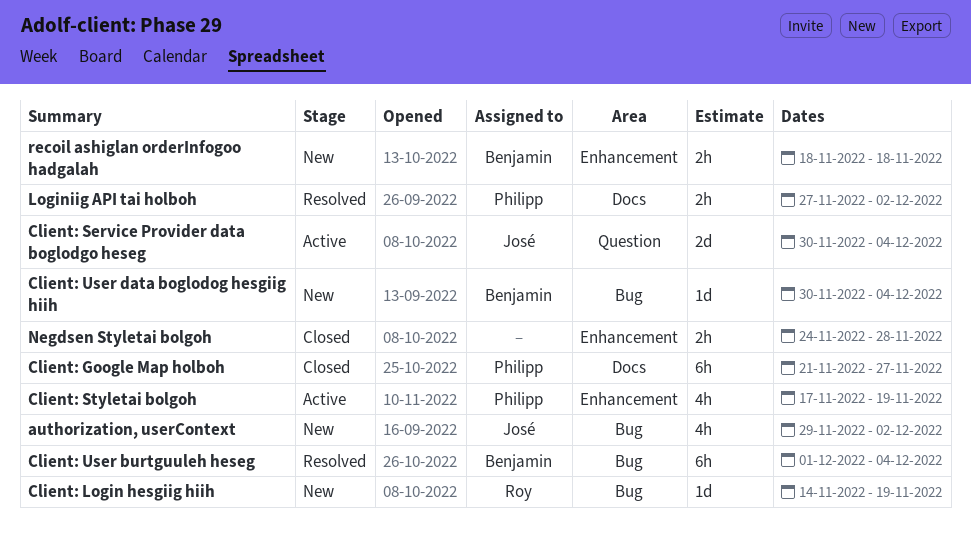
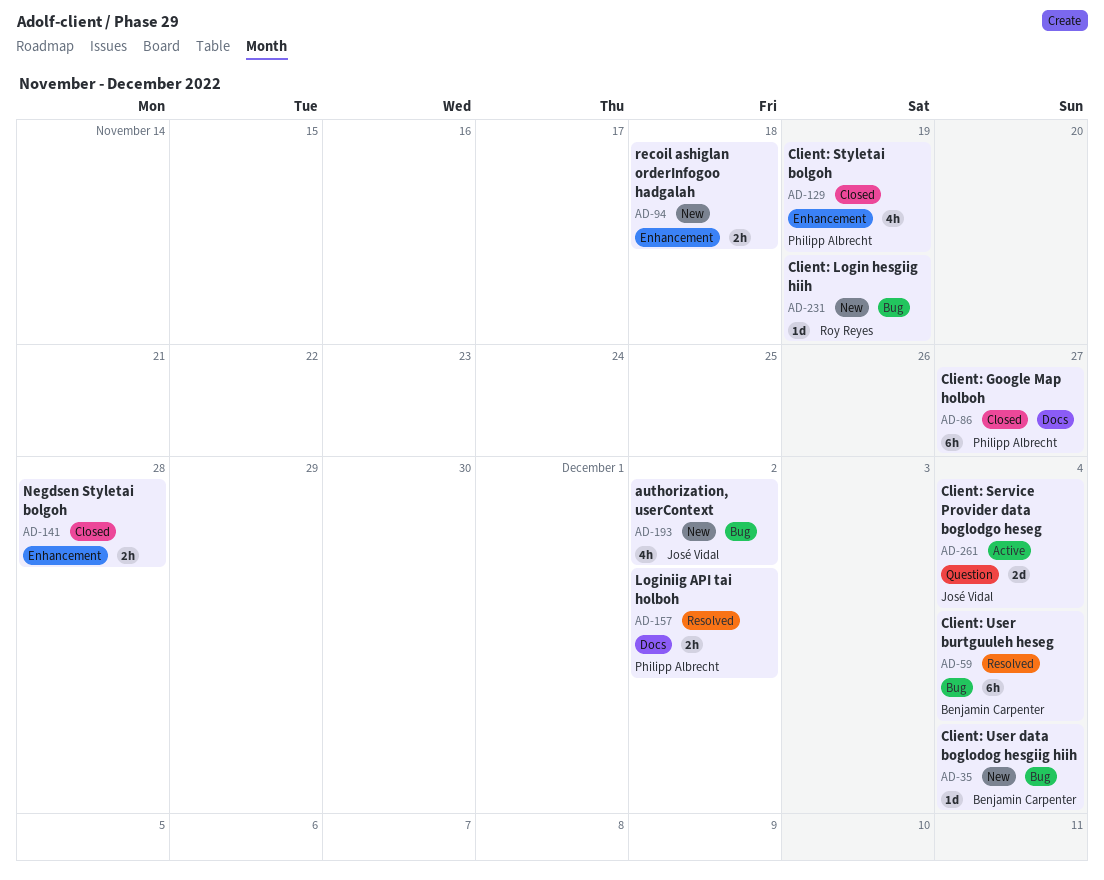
Client: Styletai bolgoh, status: Active -> Closed
recoil ashiglan orderInfogoo hadgalah, owner: Benjamin Carpenter -> none

